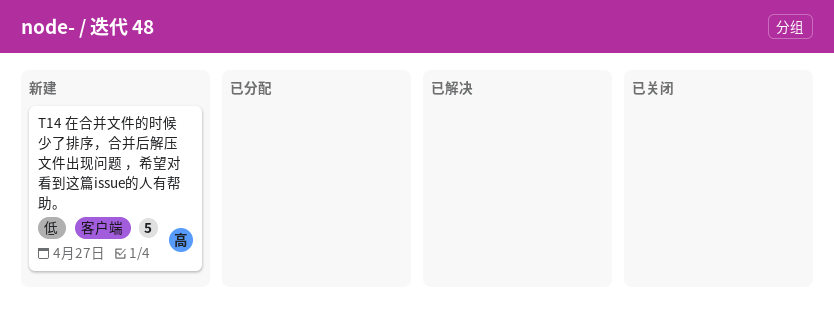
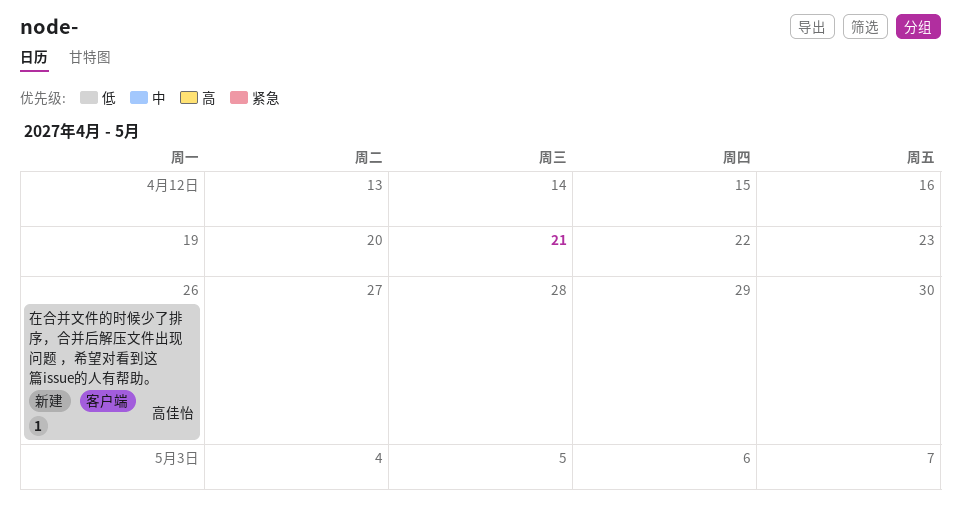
在合并文件的时候少了排序，合并后解压文件出现问题 ，希望对看到这篇issue的人有帮助。, estimate: 5 -> 1
在合并文件的时候少了排序，合并后解压文件出现问题 ，希望对看到这篇issue的人有帮助。, due: Apr 27 -> Apr 26

